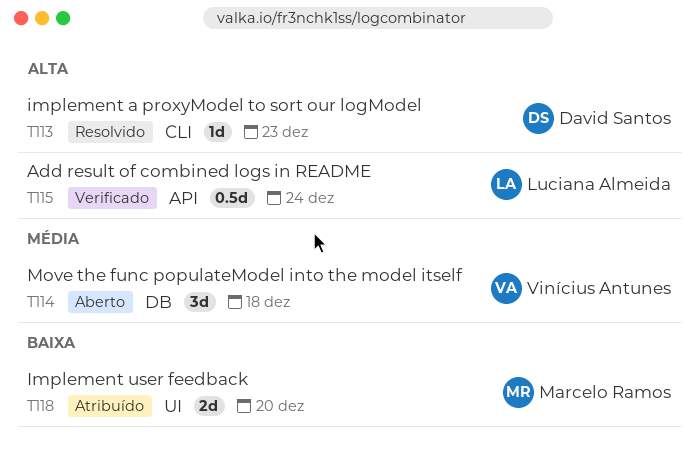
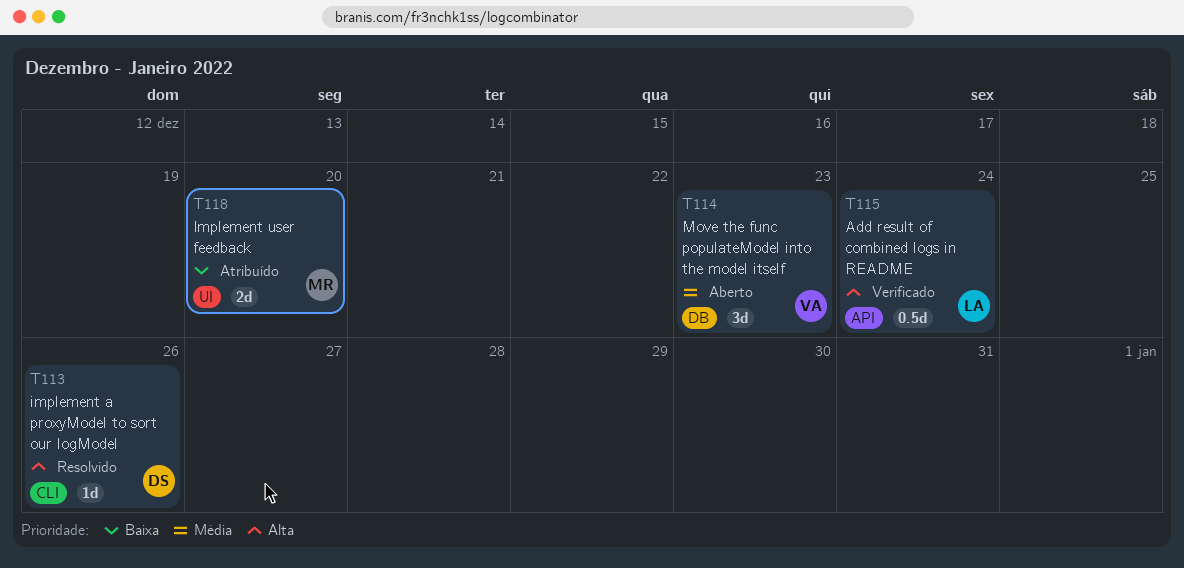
T113, due: Dec 23 -> Dec 26
T114, due: Dec 18 -> Dec 23

